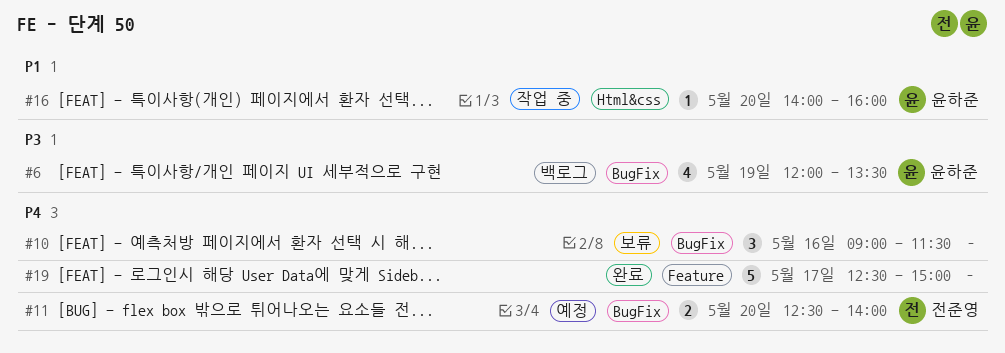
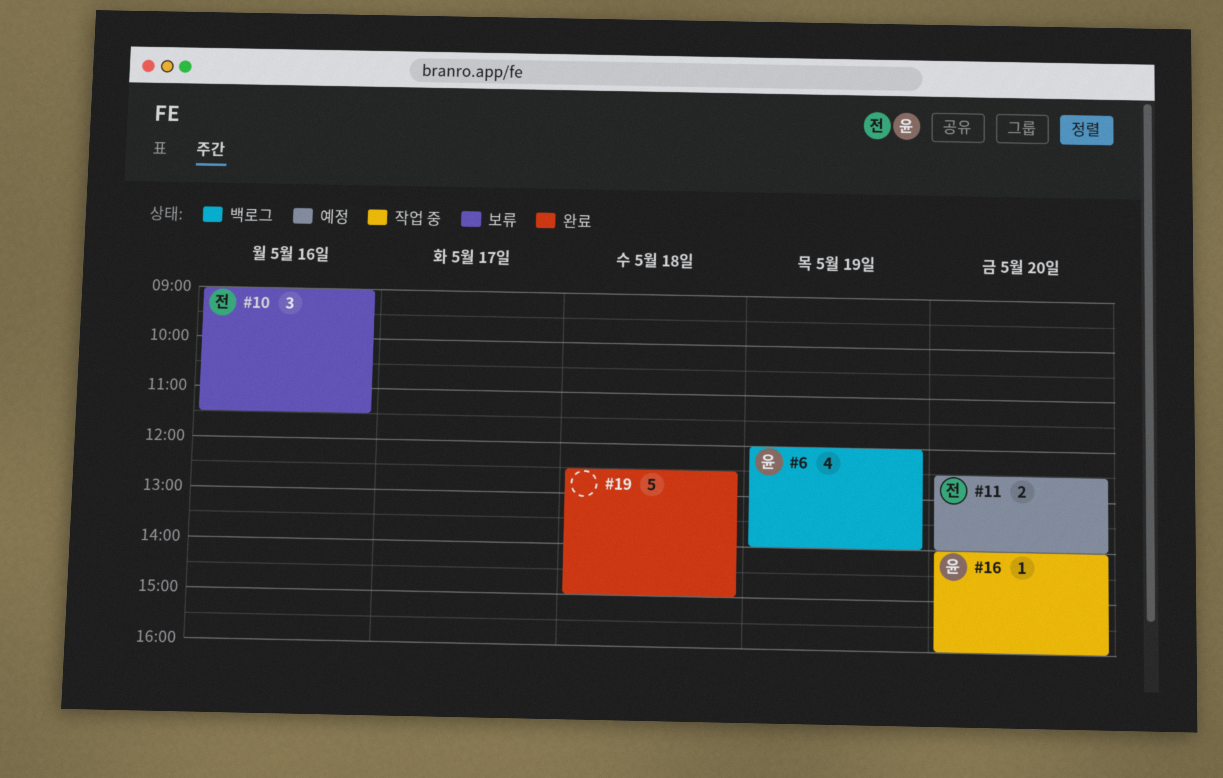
#6, ends: 13:30 -> 14:00
#10, owner: none -> 전준영
#19, day: May 17 -> May 18

